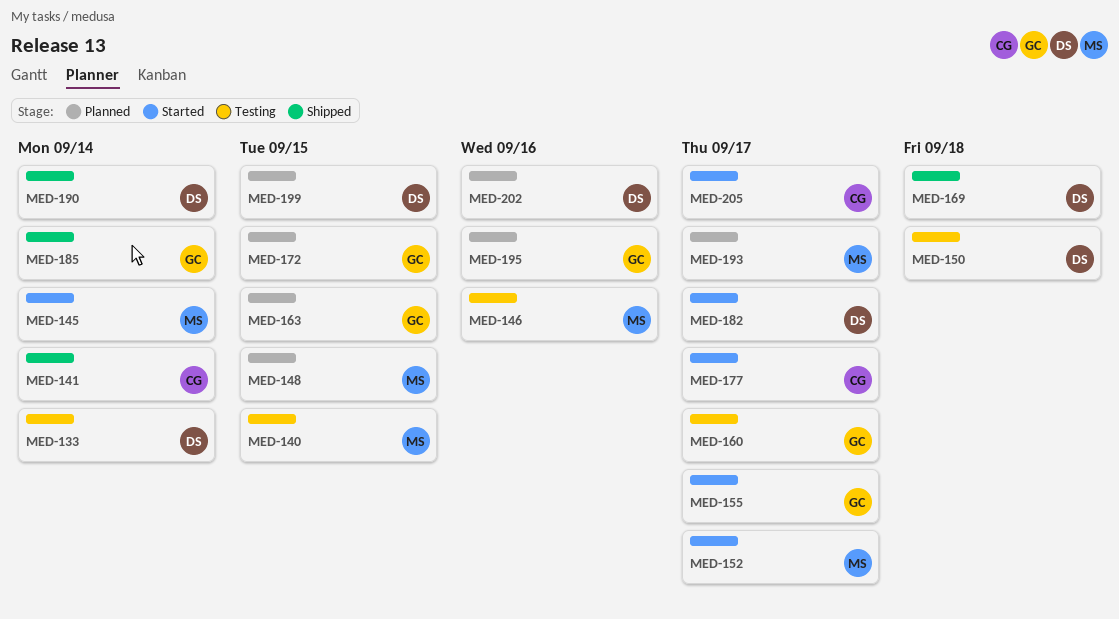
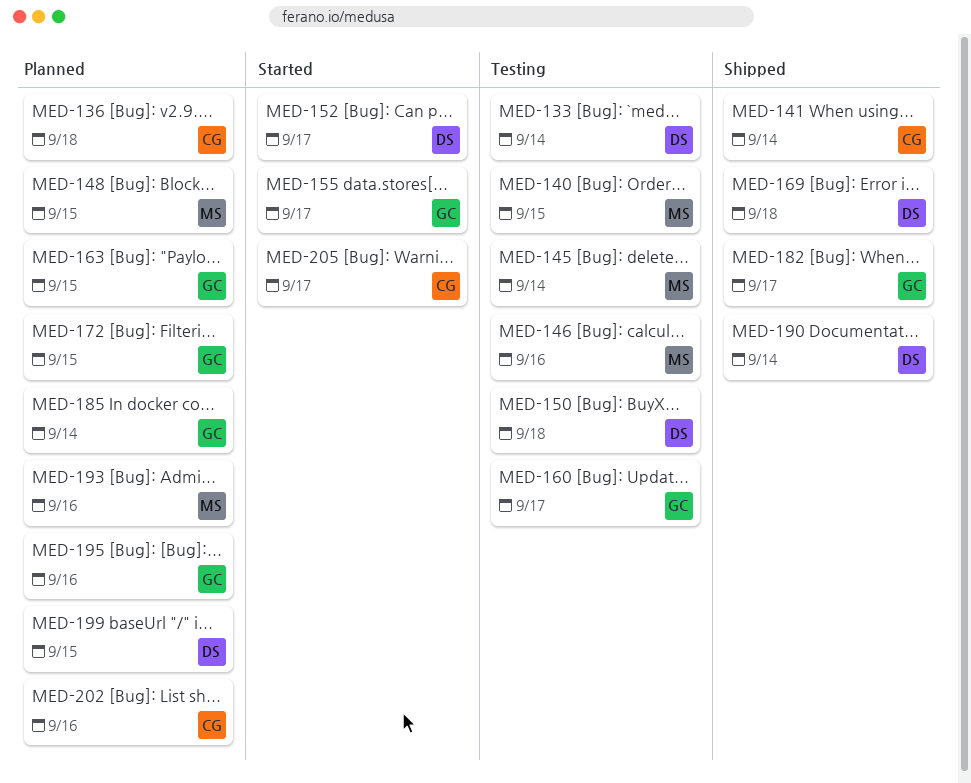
MED-136: none -> present
MED-145, status: Started -> Testing
MED-152, owner: MS -> DS
MED-177: present -> none
MED-182, status: Started -> Shipped
MED-182, owner: DS -> GC
MED-185, status: Shipped -> Planned
MED-193, due: Sep 17 -> Sep 16
MED-202, owner: DS -> CG

